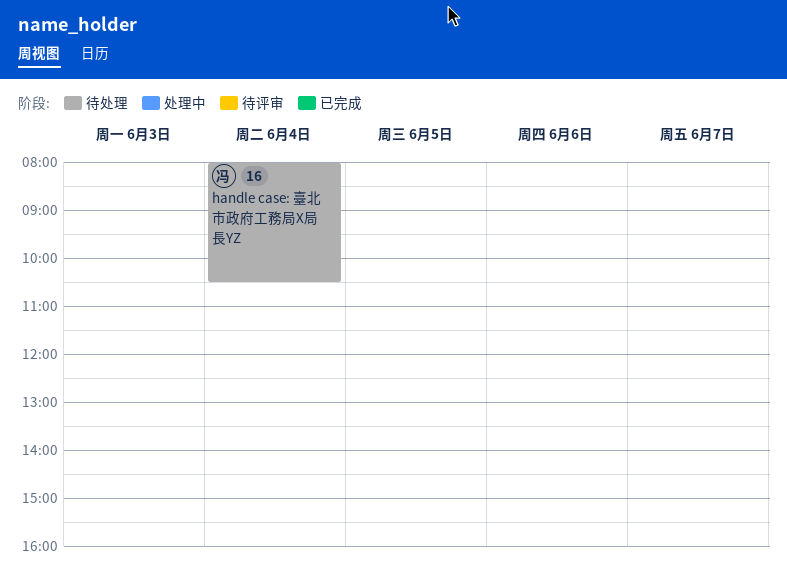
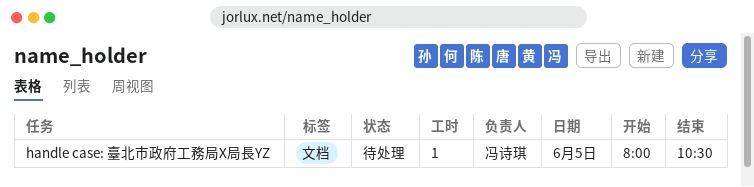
handle case: 臺北市政府工務局X局長YZ, estimate: 16 -> 1
handle case: 臺北市政府工務局X局長YZ, day: Jun 4 -> Jun 5

